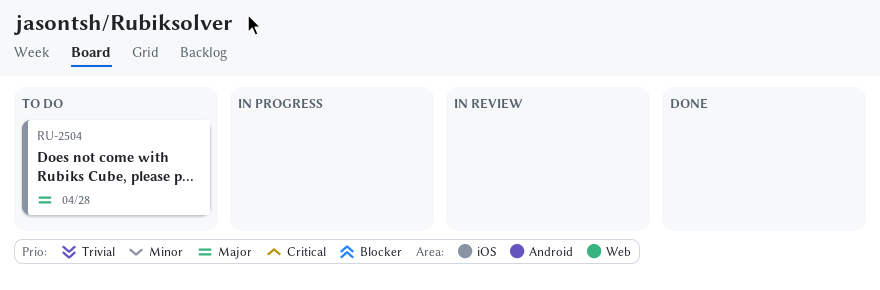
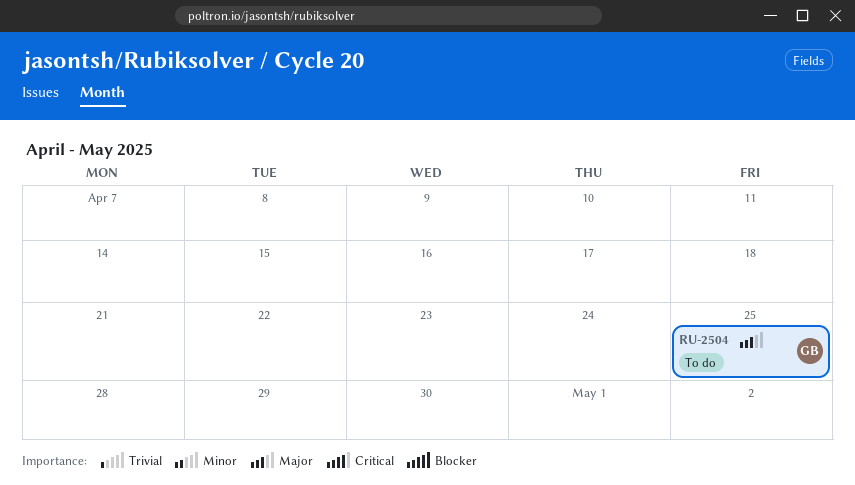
RU-2504, due: Apr 28 -> Apr 25

